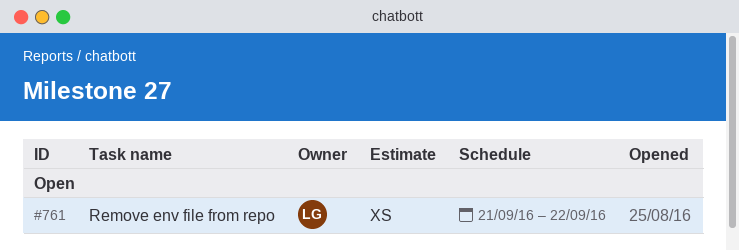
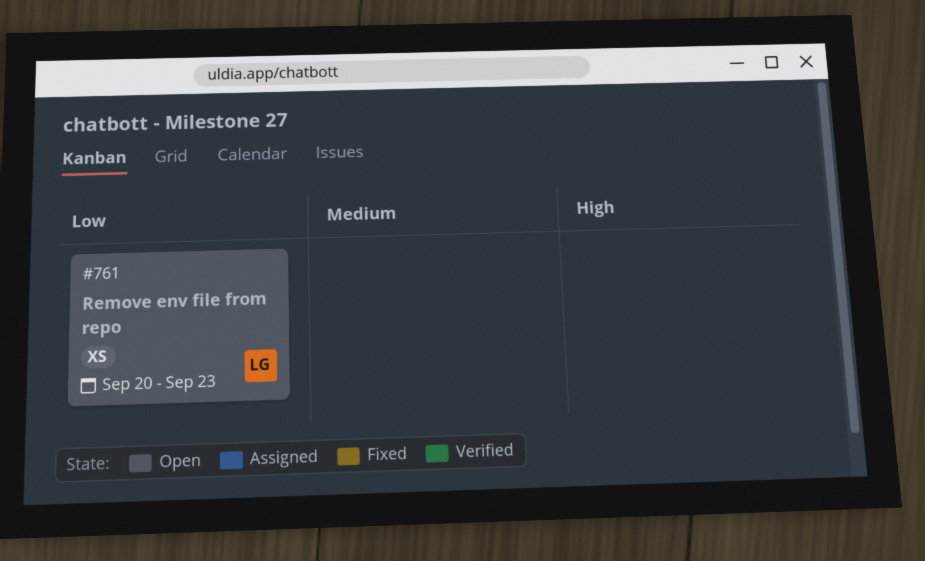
#761, start: Sep 21 -> Sep 20
#761, due: Sep 22 -> Sep 23

